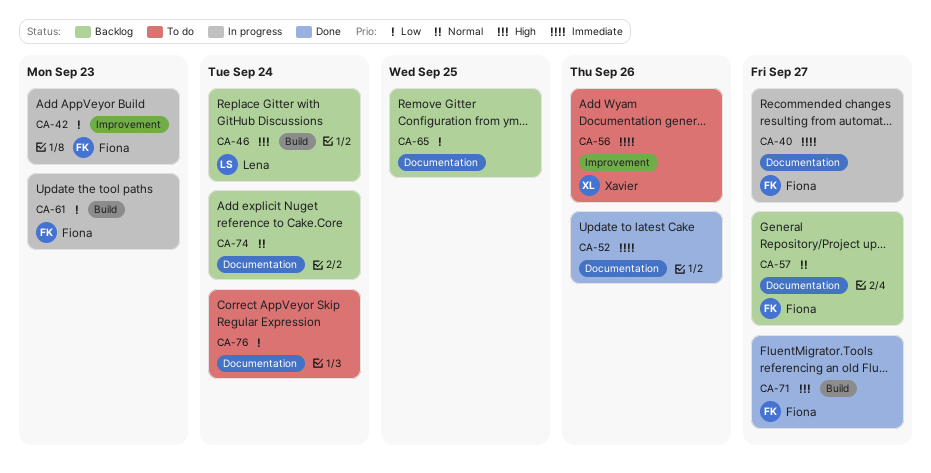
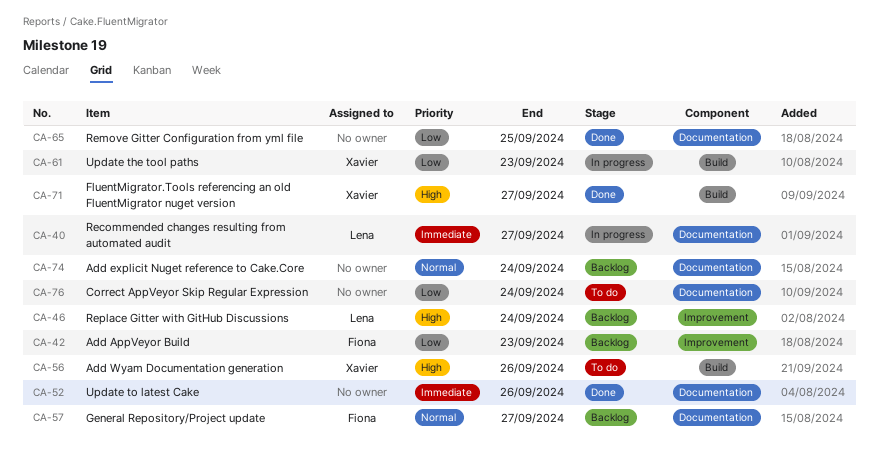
CA-40, owner: Fiona -> Lena
CA-42, status: In progress -> Backlog
CA-46, label: Build -> Improvement
CA-56, priority: Immediate -> High
CA-56, label: Improvement -> Build
CA-61, owner: Fiona -> Xavier
CA-65, status: Backlog -> Done
CA-71, owner: Fiona -> Xavier

